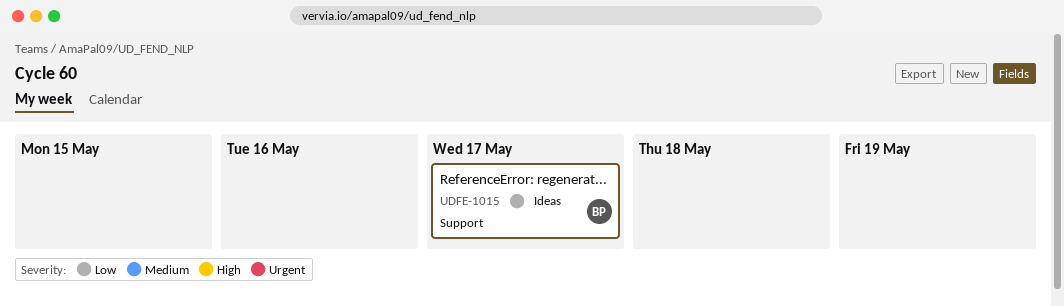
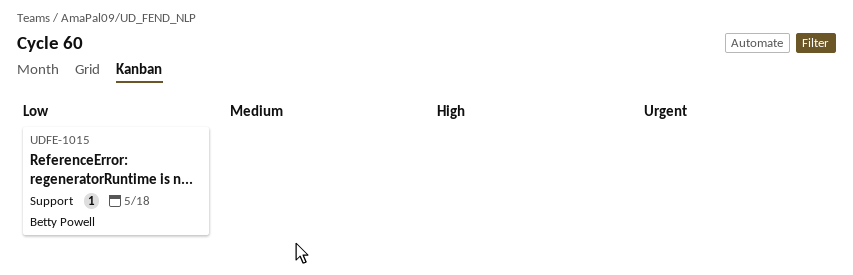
UDFE-1015, due: May 17 -> May 18

